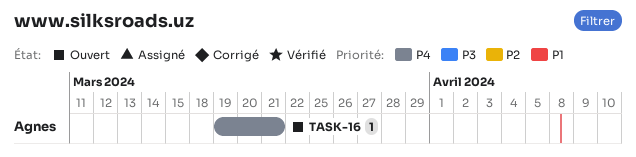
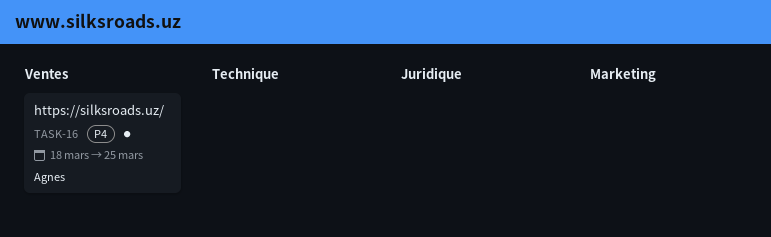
TASK-16, start: Mar 19 -> Mar 18
TASK-16, due: Mar 21 -> Mar 25

